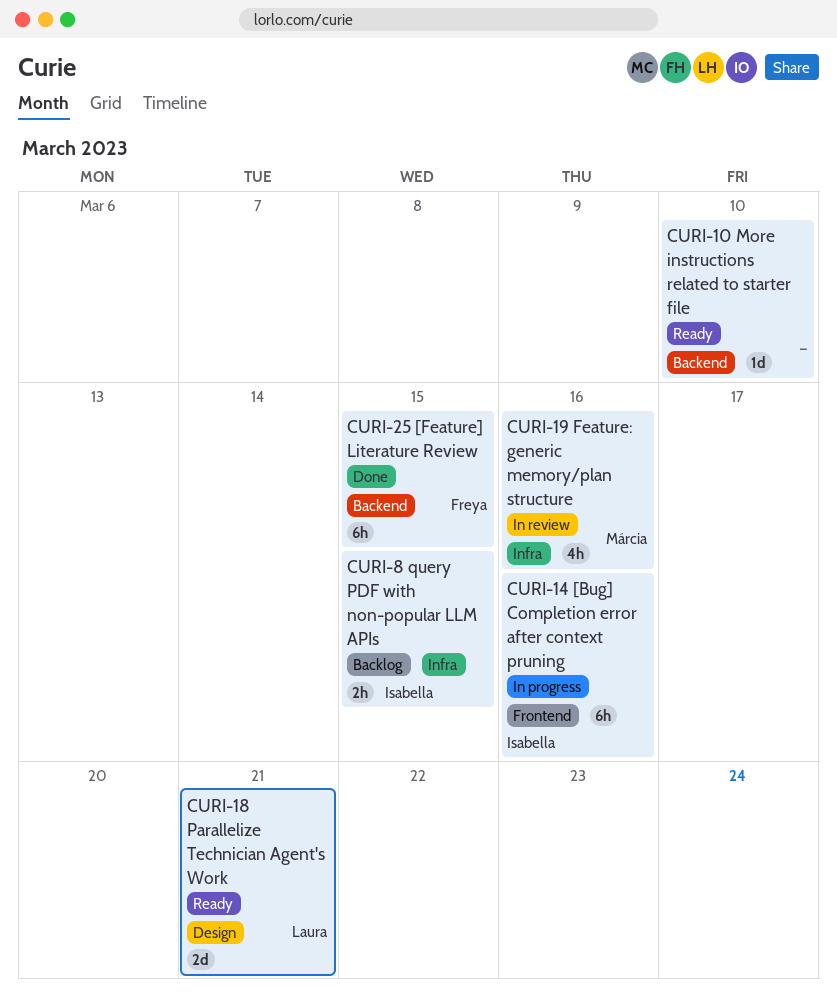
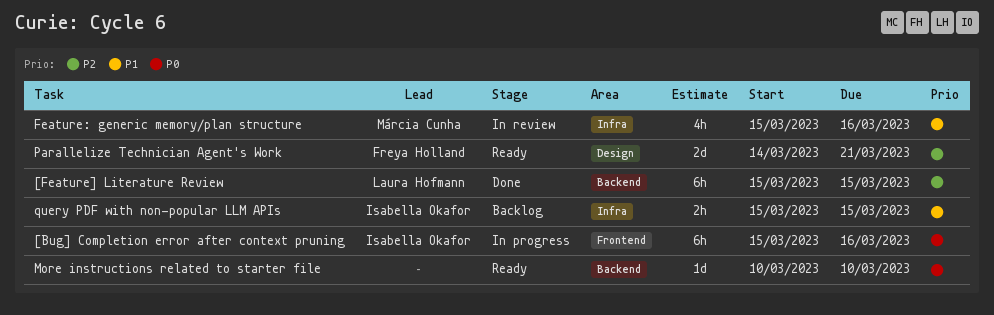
[Feature] Literature Review, owner: Freya Holland -> Laura Hofmann
Parallelize Technician Agent's Work, owner: Laura Hofmann -> Freya Holland

